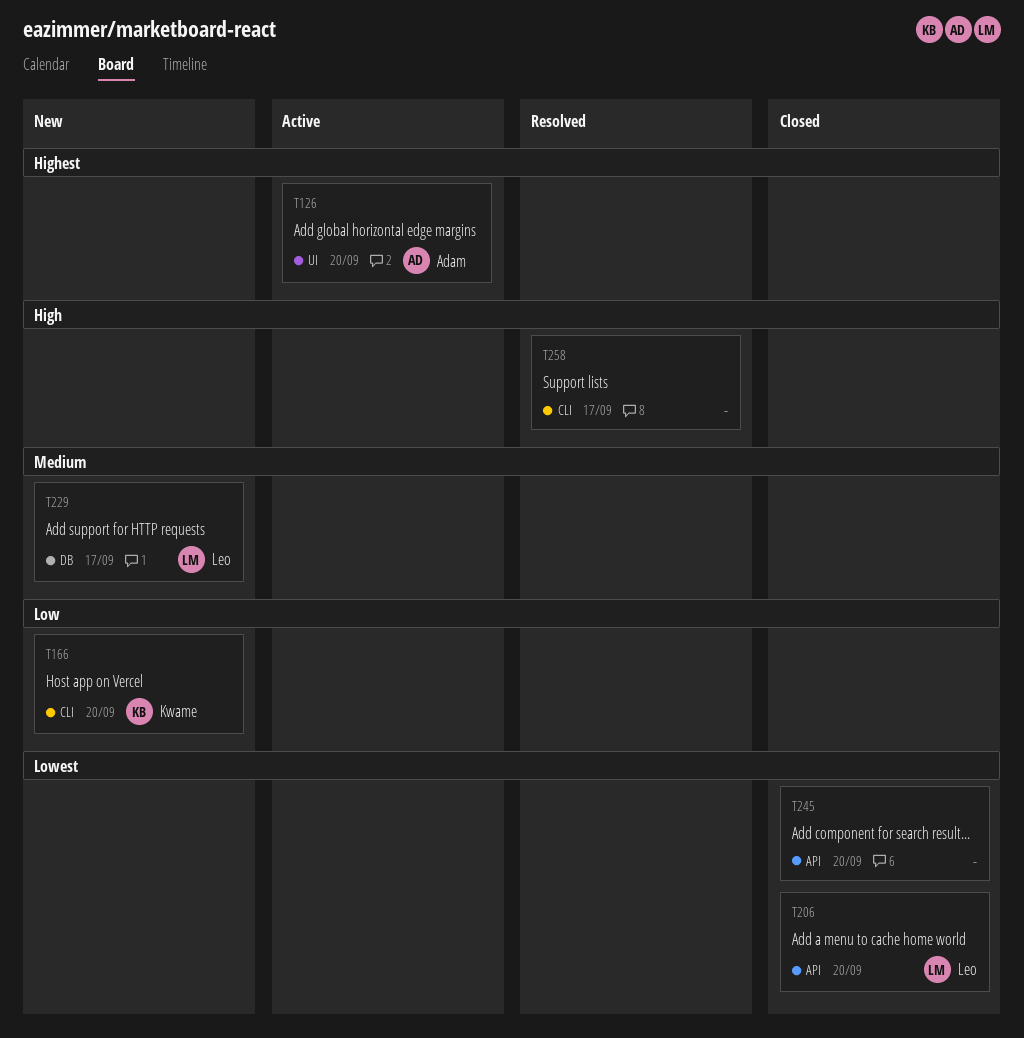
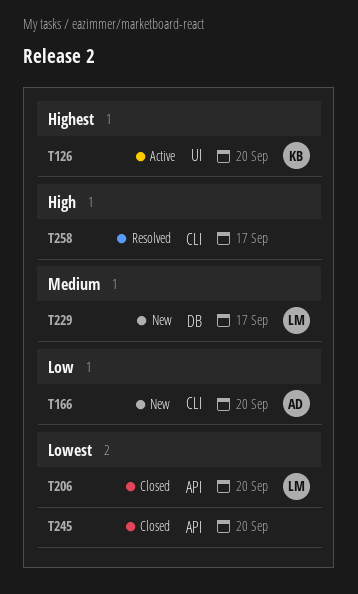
T126, owner: Adam -> Kwame
T166, owner: Kwame -> Adam

